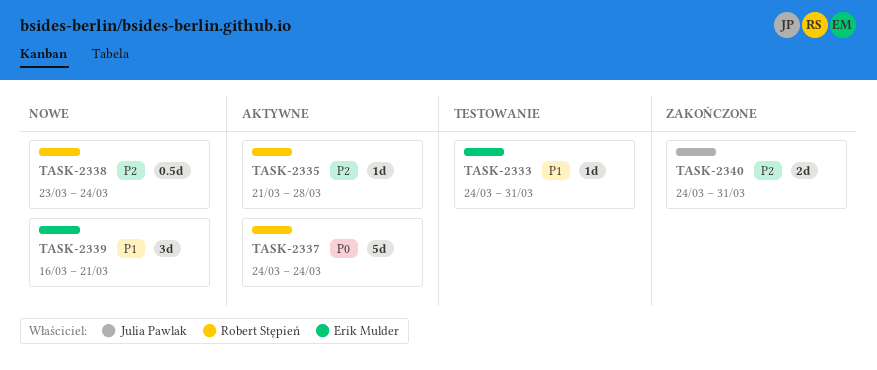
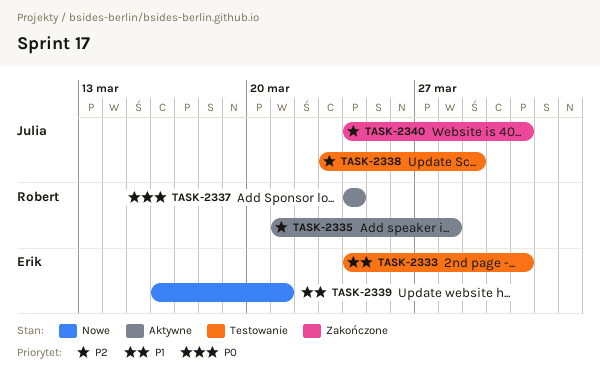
TASK-2338, status: Nowe -> Testowanie
TASK-2338, owner: Robert Stępień -> Julia Pawlak
TASK-2338, due: Mar 24 -> Mar 29

